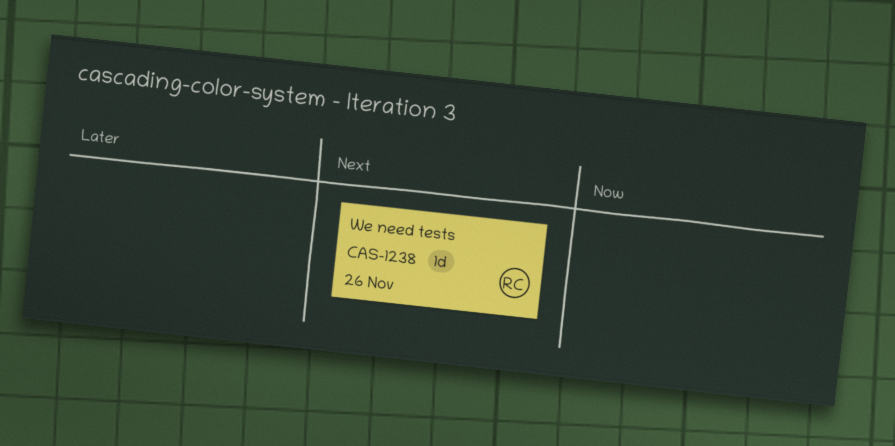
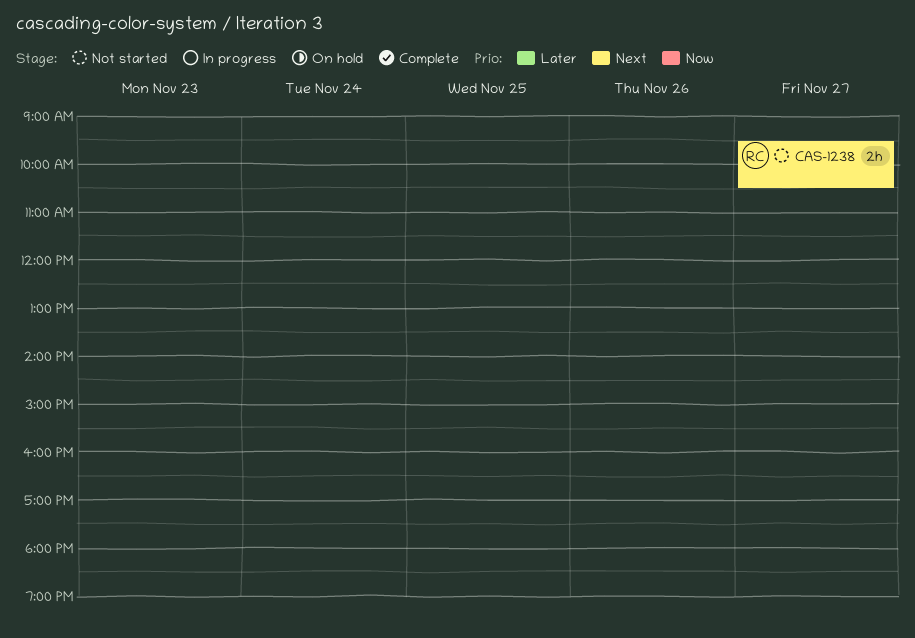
CAS-1238, estimate: 1d -> 2h
CAS-1238, day: Nov 26 -> Nov 27

